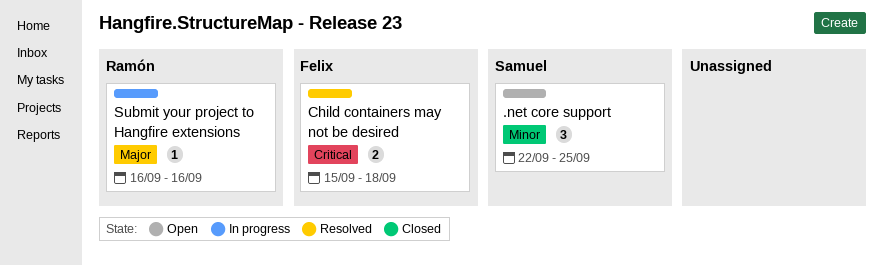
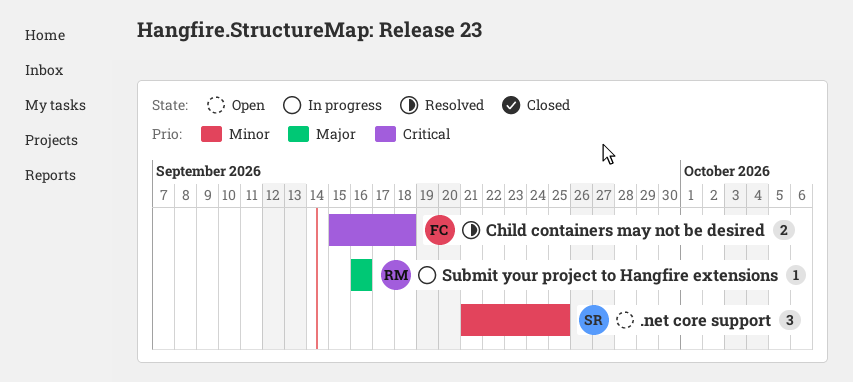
.net core support, start: Sep 22 -> Sep 21

